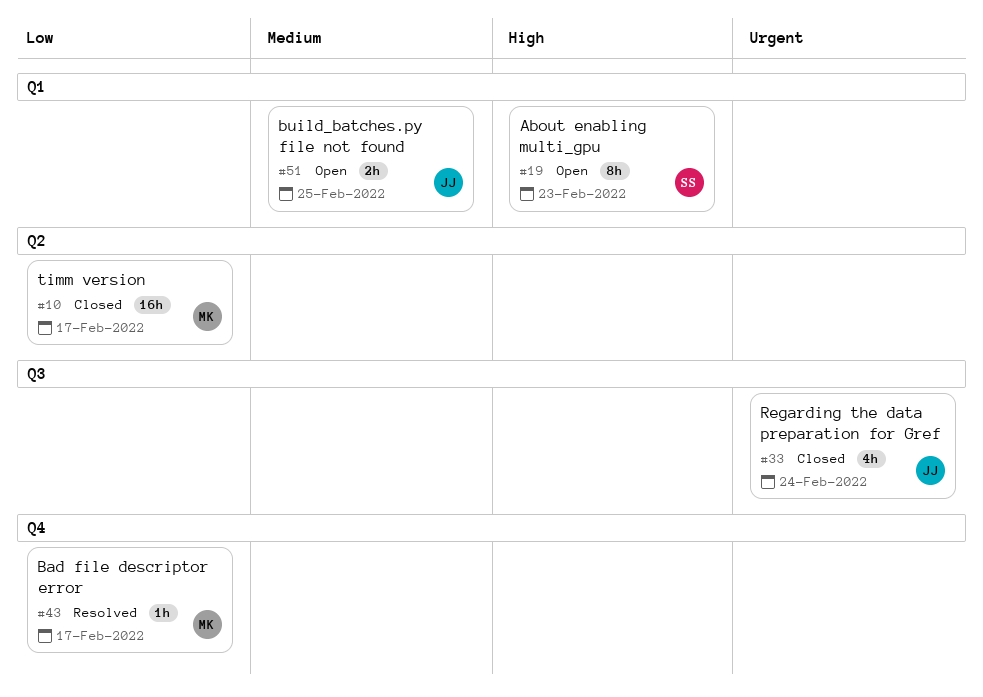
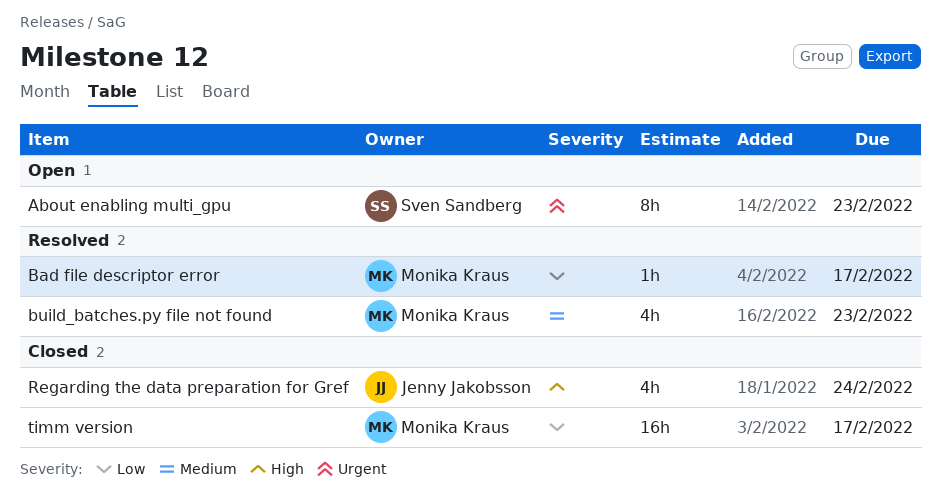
About enabling multi_gpu, priority: High -> Urgent
build_batches.py file not found, status: Open -> Resolved
build_batches.py file not found, owner: Jenny Jakobsson -> Monika Kraus
build_batches.py file not found, estimate: 2h -> 4h
build_batches.py file not found, due: Feb 25 -> Feb 23
Regarding the data preparation for Gref, priority: Urgent -> High

